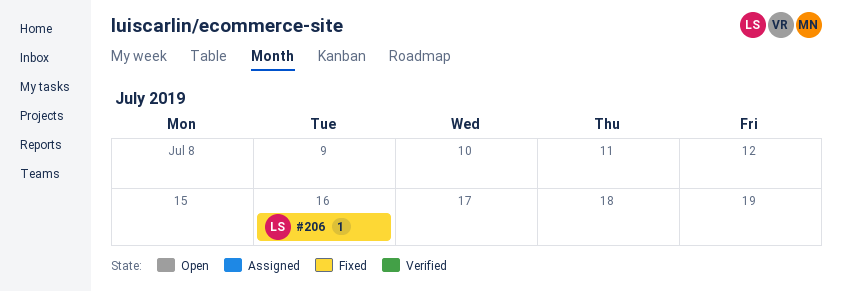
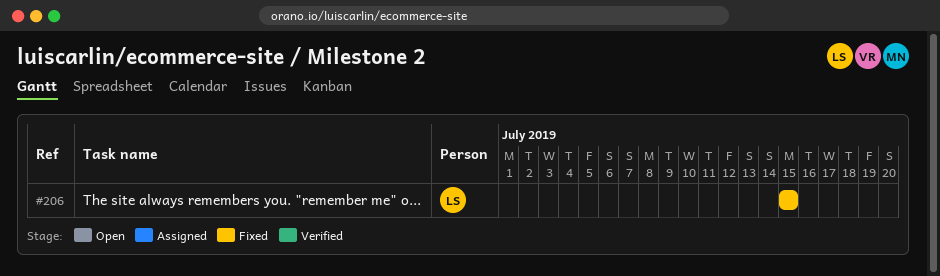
#206, start: Jul 16 -> Jul 15
#206, due: Jul 16 -> Jul 15

